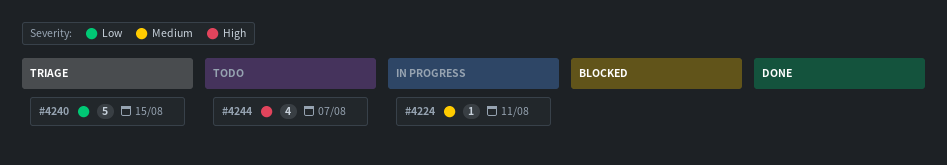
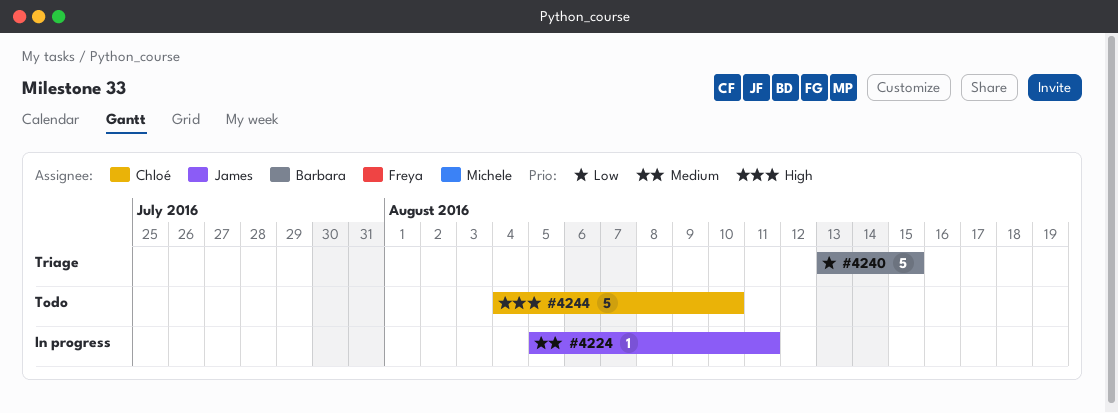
#4244, estimate: 4 -> 5
#4244, due: Aug 7 -> Aug 10

